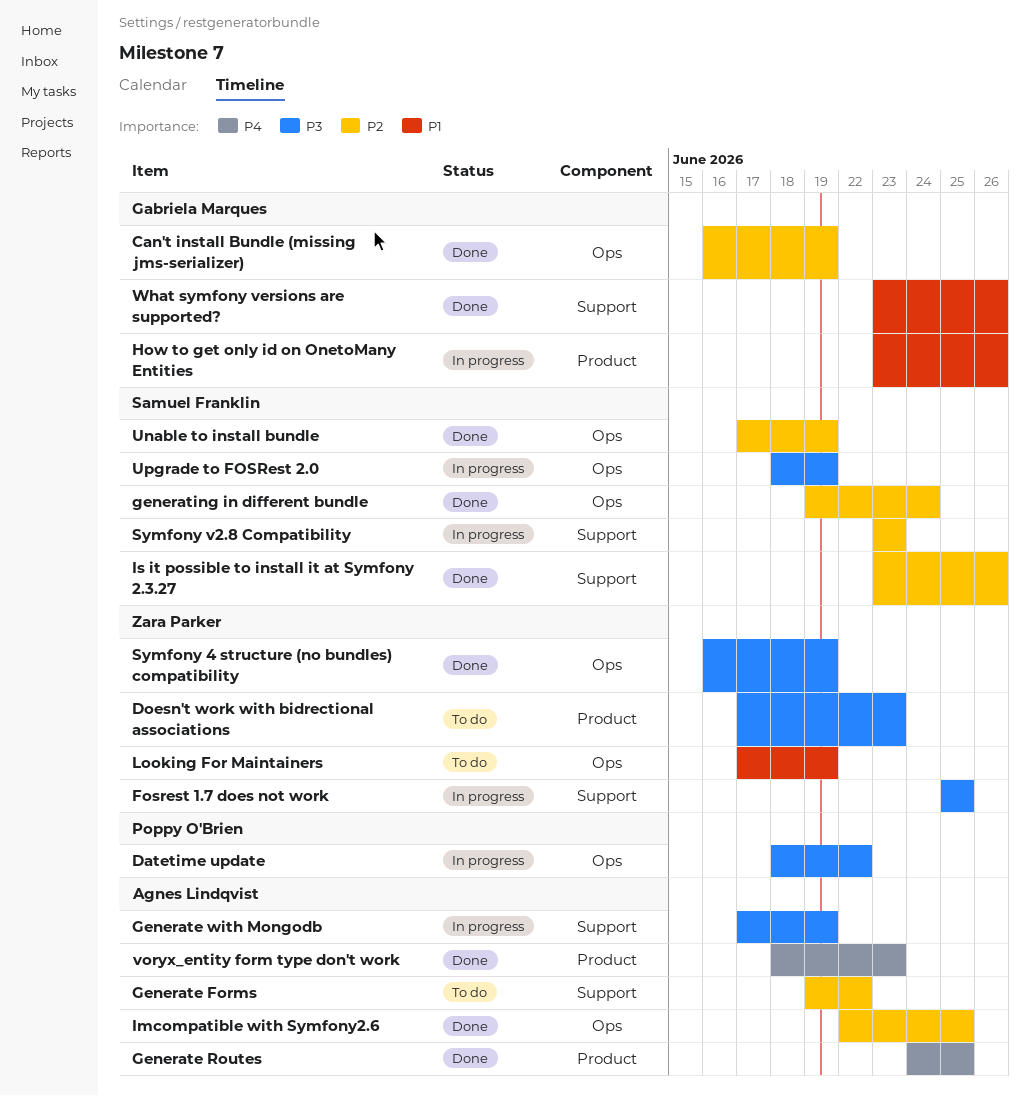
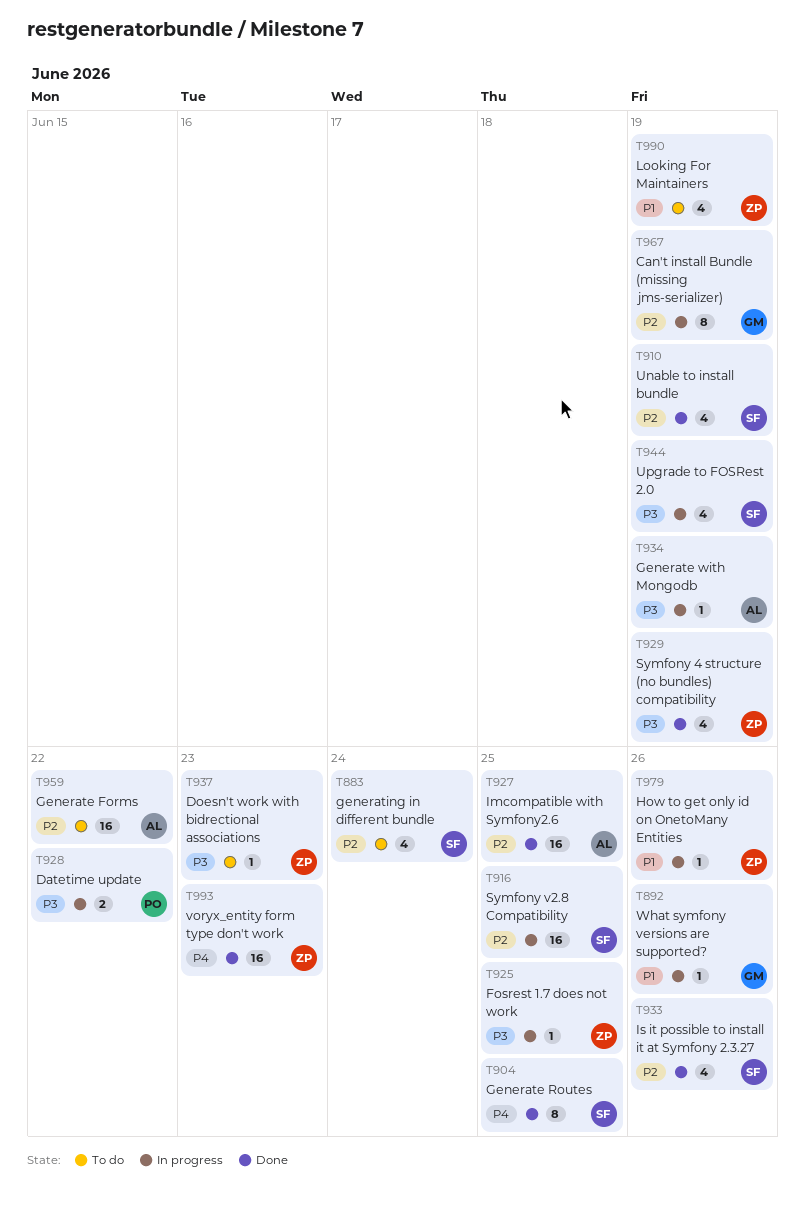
Can't install Bundle (missing jms-serializer), status: Done -> In progress
Generate Routes, owner: Agnes Lindqvist -> Samuel Franklin
generating in different bundle, status: Done -> To do
How to get only id on OnetoMany Entities, owner: Gabriela Marques -> Zara Parker
Symfony v2.8 Compatibility, due: Jun 23 -> Jun 25
voryx_entity form type don't work, owner: Agnes Lindqvist -> Zara Parker
What symfony versions are supported?, status: Done -> In progress

